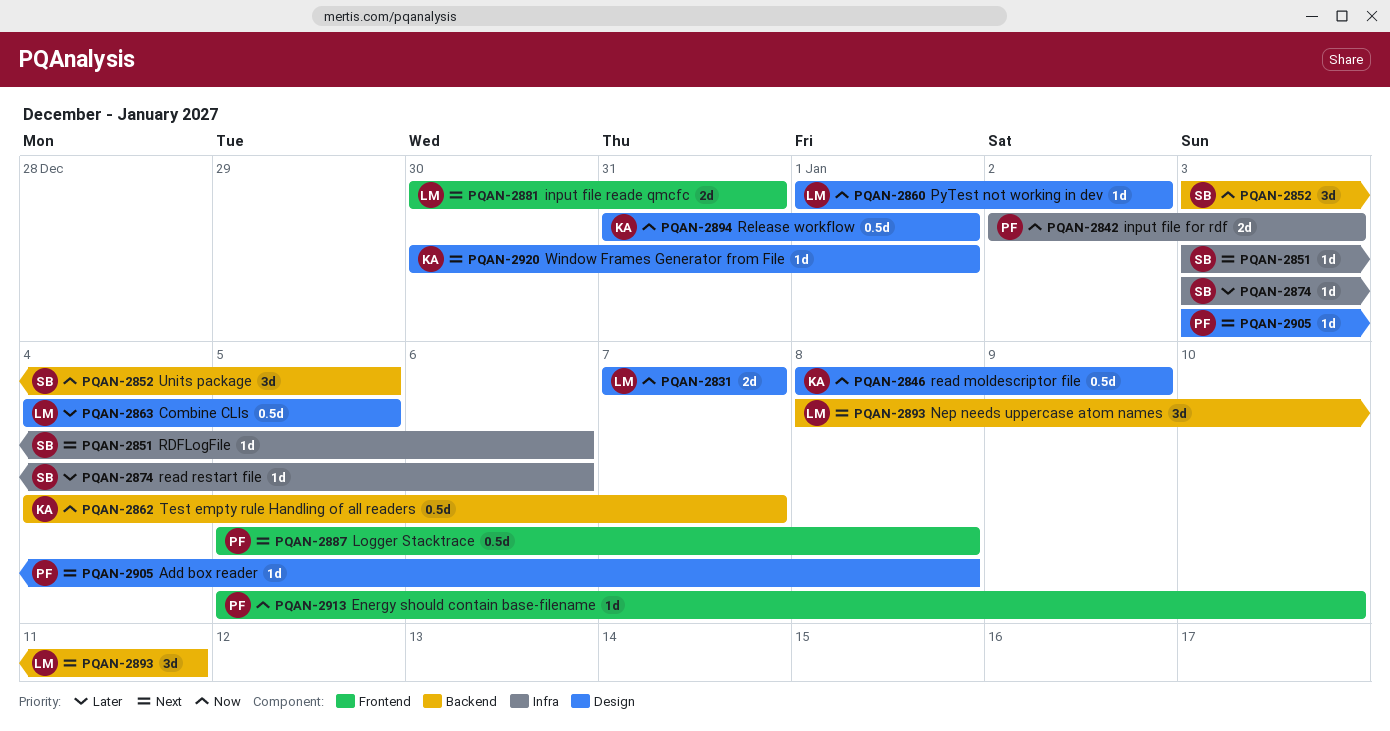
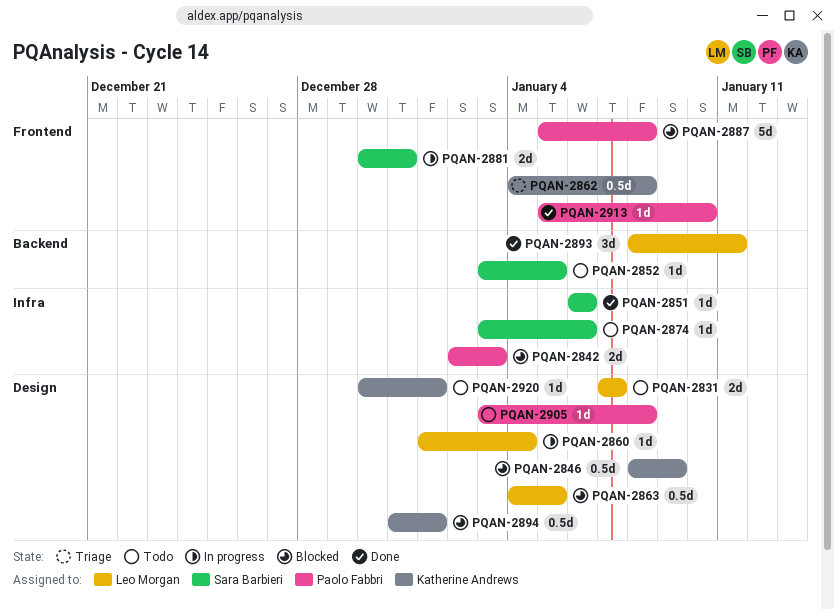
PQAN-2851, start: Jan 3 -> Jan 6
PQAN-2852, estimate: 3d -> 1d
PQAN-2860, due: Jan 2 -> Jan 4
PQAN-2862, label: Backend -> Frontend
PQAN-2862, due: Jan 7 -> Jan 8
PQAN-2881, owner: Leo Morgan -> Sara Barbieri
PQAN-2887, estimate: 0.5d -> 5d

